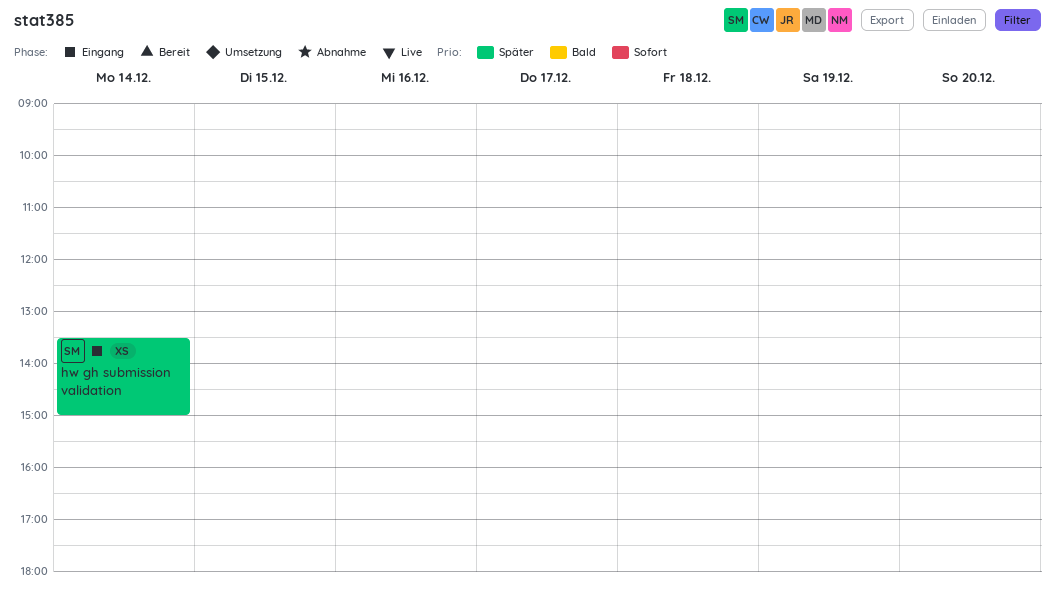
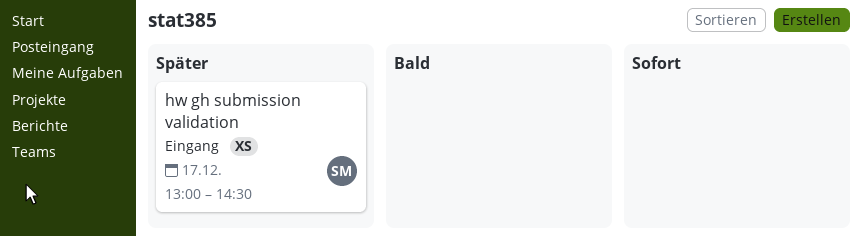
hw gh submission validation, day: Dec 14 -> Dec 17
hw gh submission validation, begins: 13:30 -> 13:00
hw gh submission validation, ends: 15:00 -> 14:30

